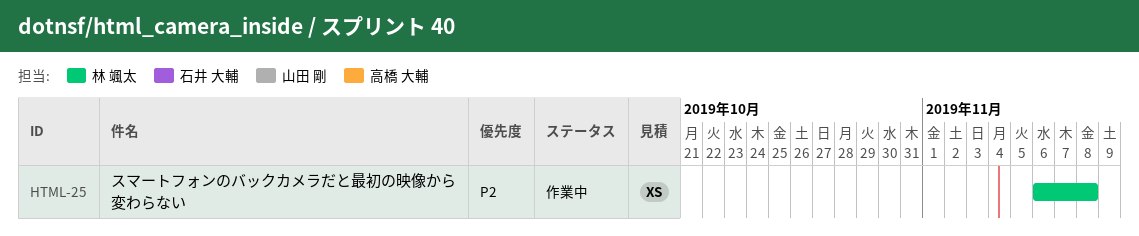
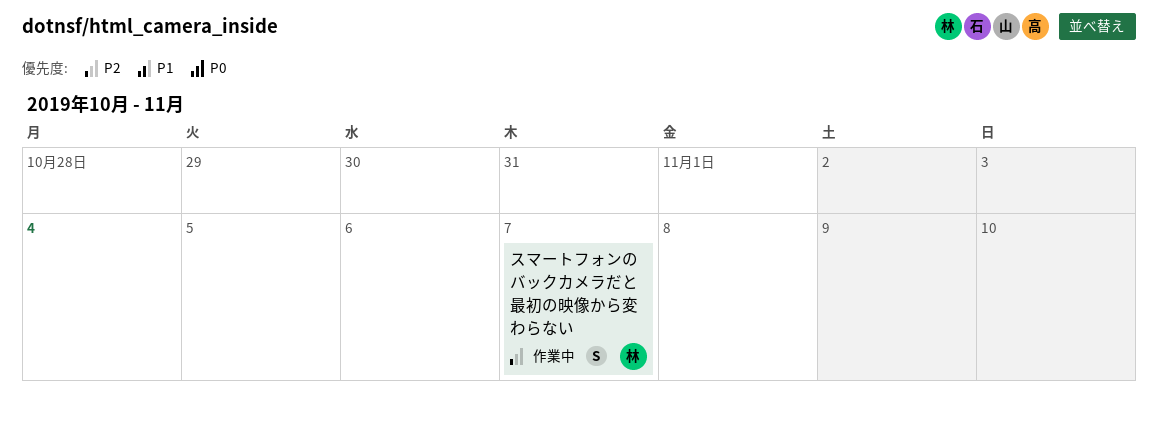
スマートフォンのバックカメラだと最初の映像から変わらない, estimate: XS -> S
スマートフォンのバックカメラだと最初の映像から変わらない, due: Nov 8 -> Nov 7

